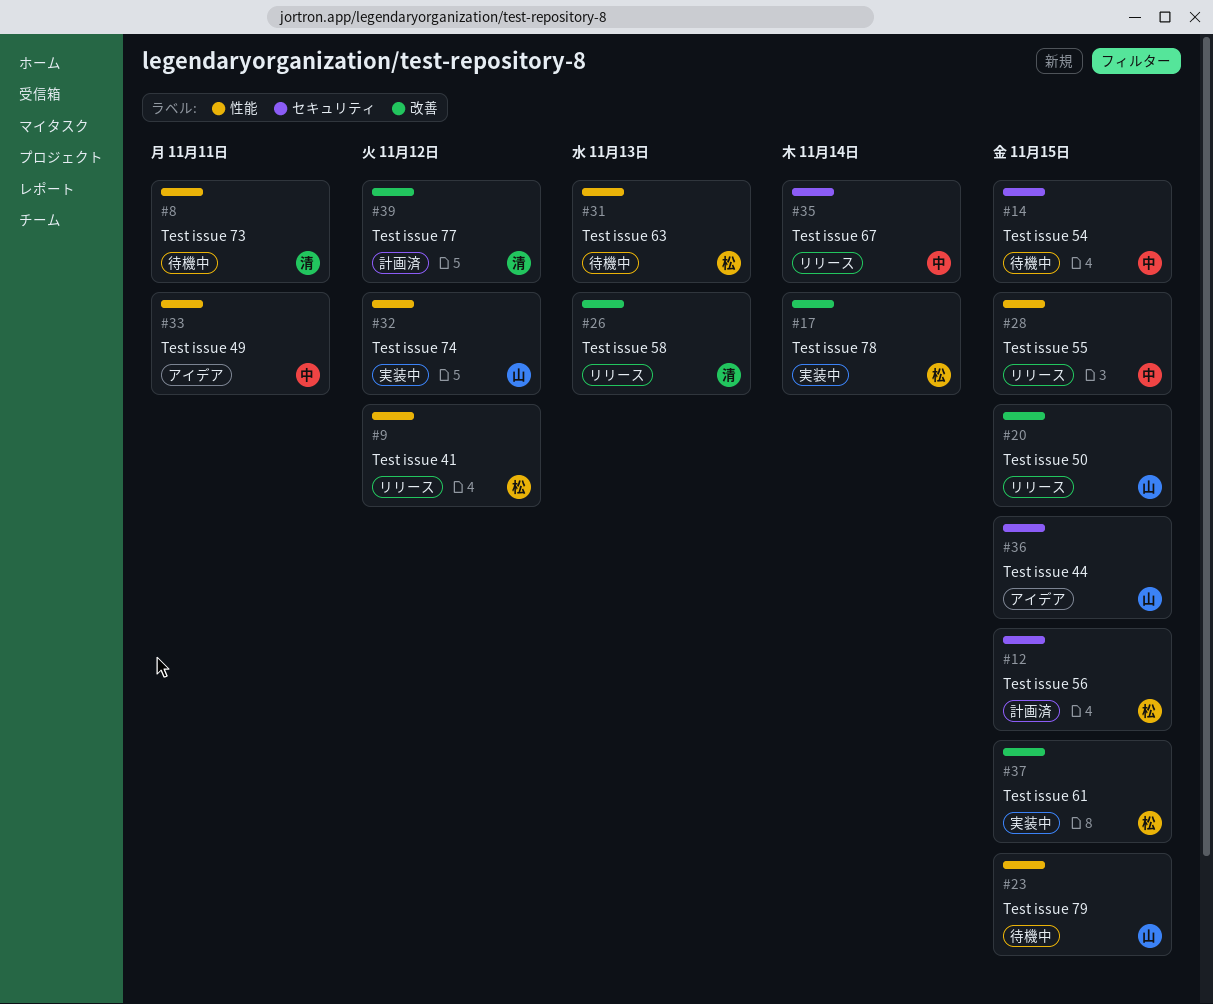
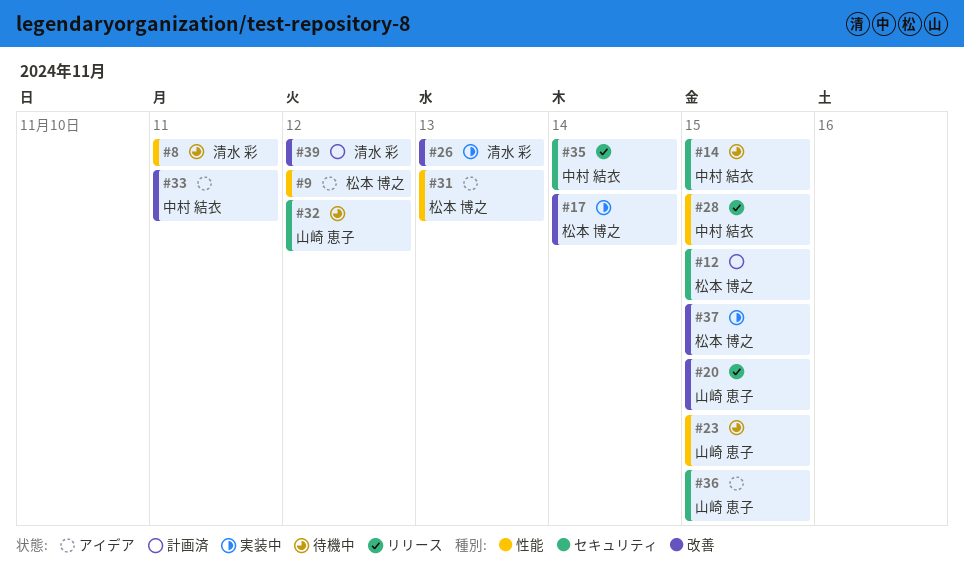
#9, status: リリース -> アイデア
#26, status: リリース -> 実装中
#31, status: 待機中 -> アイデア
#32, status: 実装中 -> 待機中
#32, label: 性能 -> セキュリティ
#33, label: 性能 -> 改善

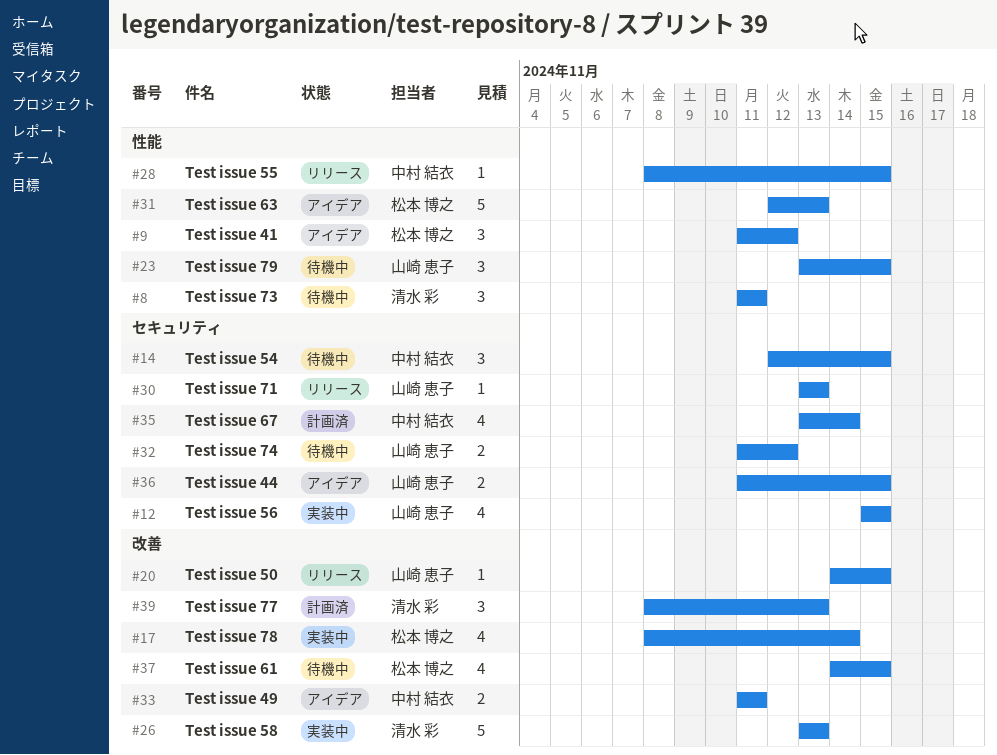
#12, status: 計画済 -> 実装中
#12, owner: 松本 博之 -> 山崎 恵子
#30: none -> present
#35, status: リリース -> 計画済
#37, status: 実装中 -> 待機中
#39, due: Nov 12 -> Nov 13

